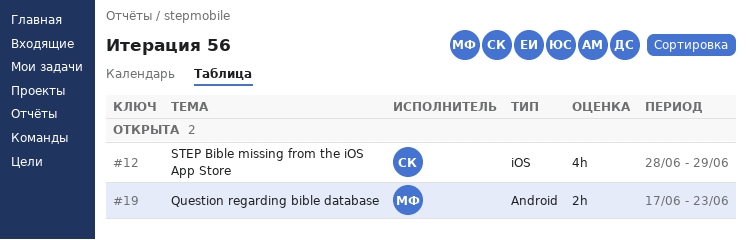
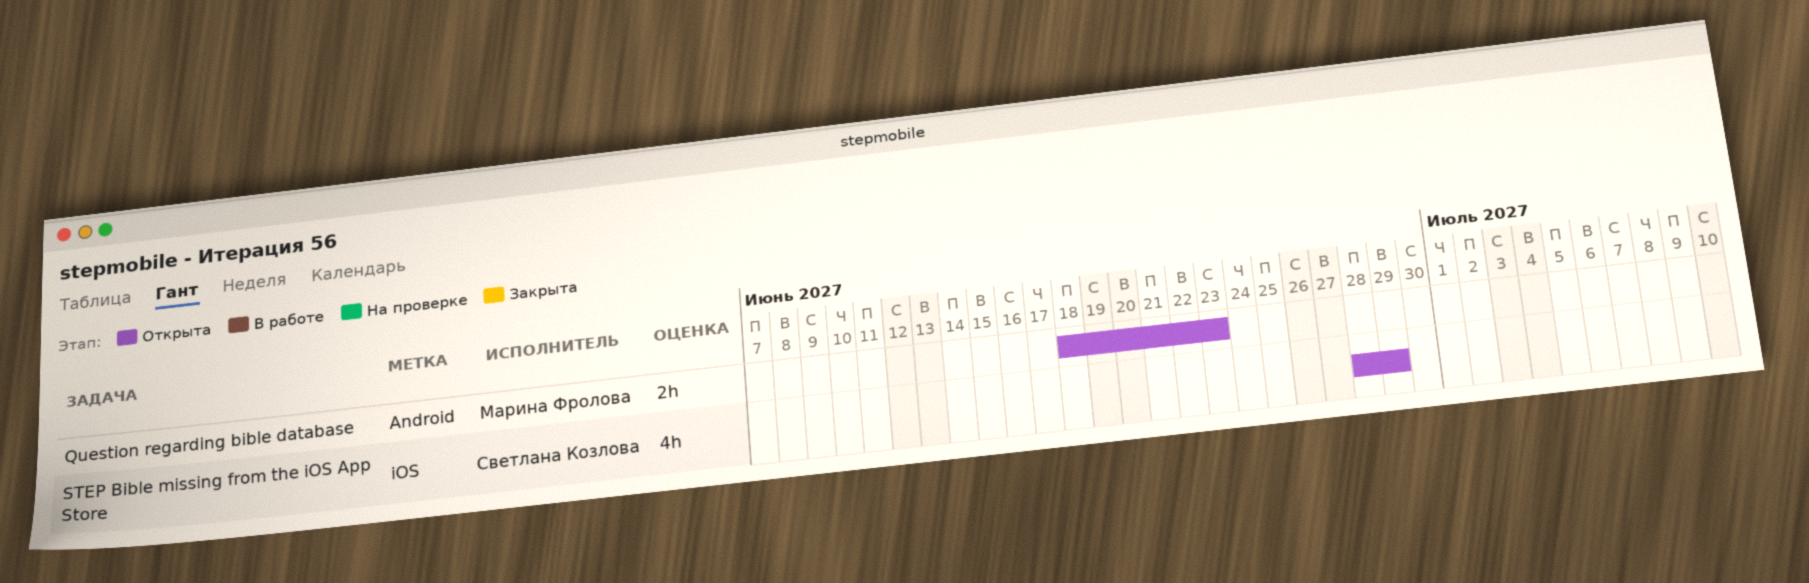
Question regarding bible database, start: Jun 17 -> Jun 18

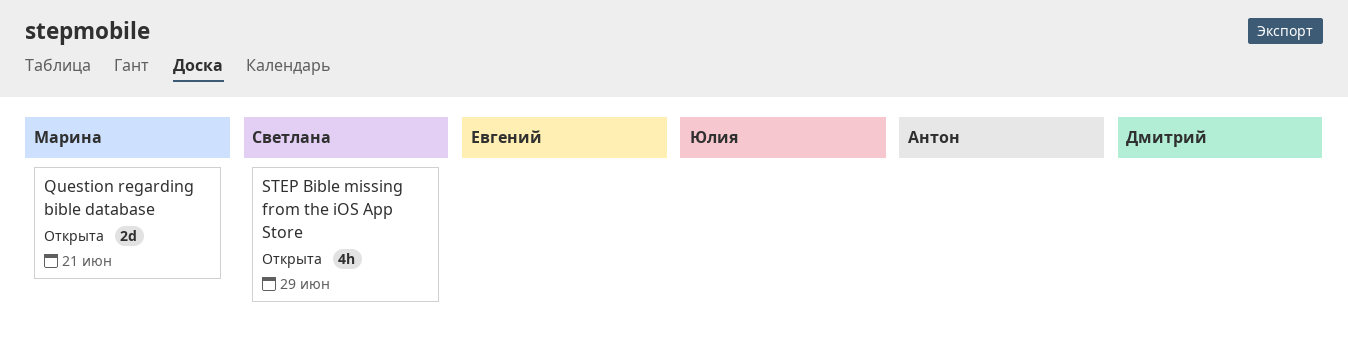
Question regarding bible database, estimate: 2h -> 2d
Question regarding bible database, due: Jun 23 -> Jun 21

